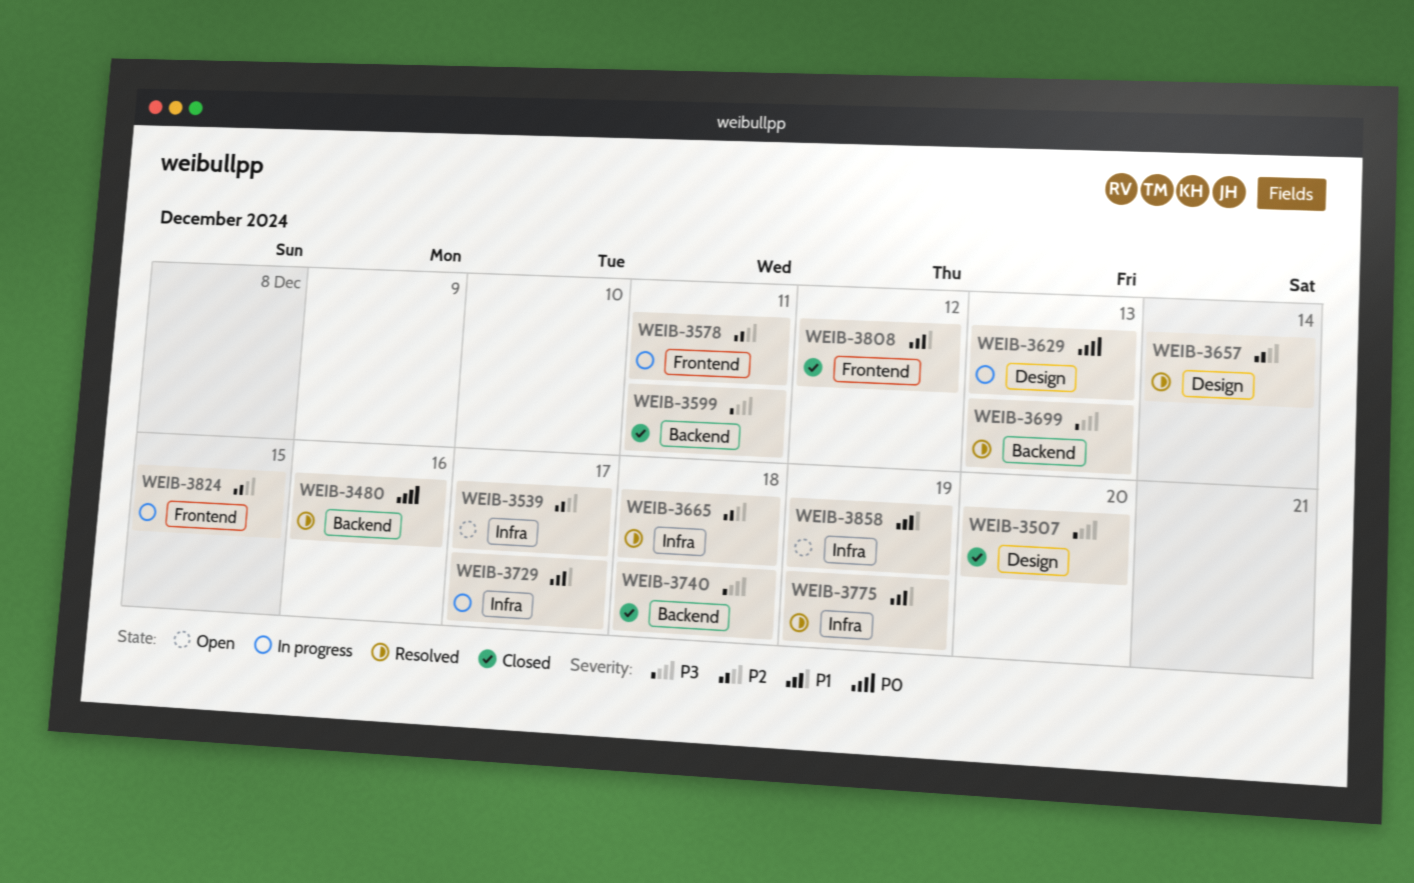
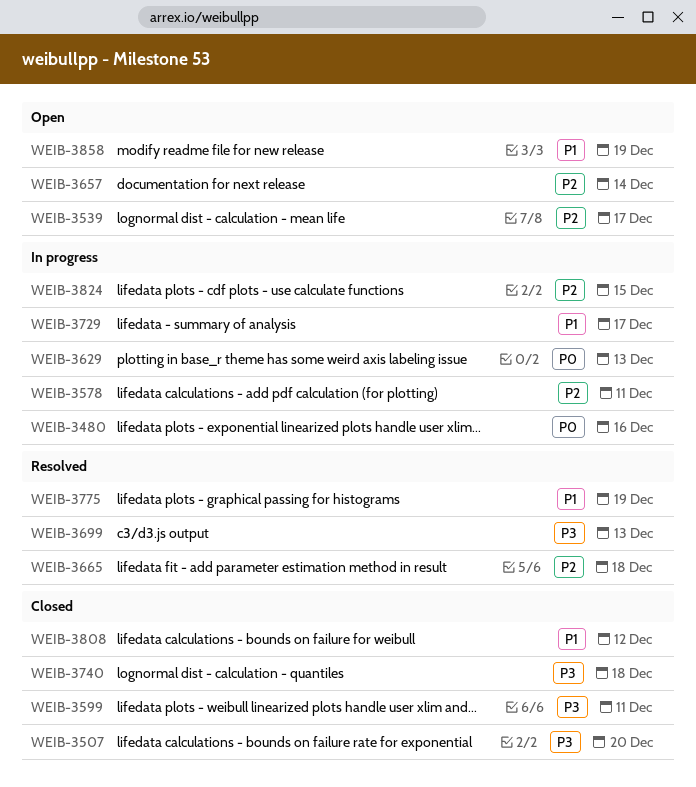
WEIB-3480, status: Resolved -> In progress
WEIB-3657, status: Resolved -> Open

